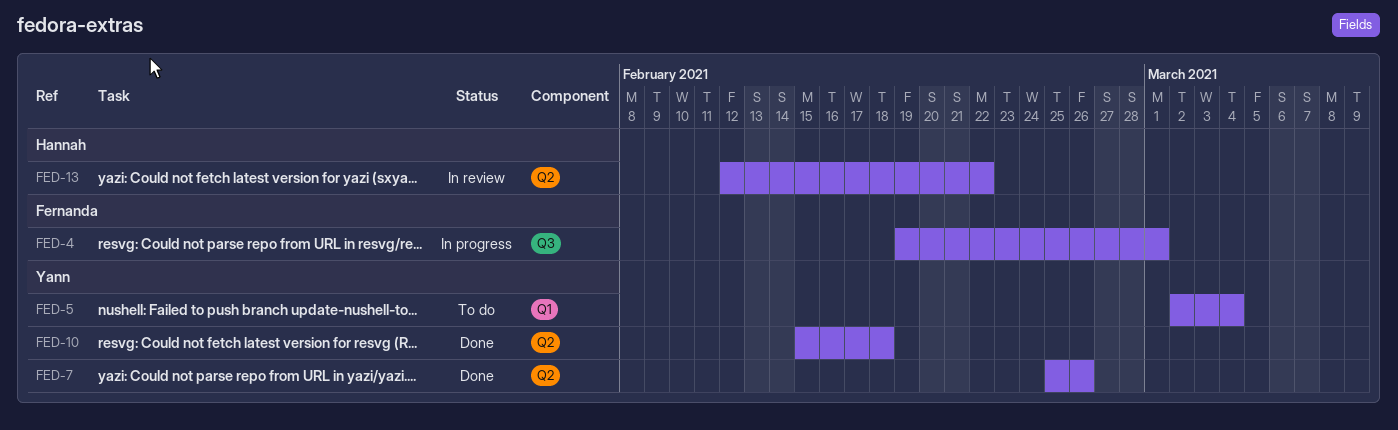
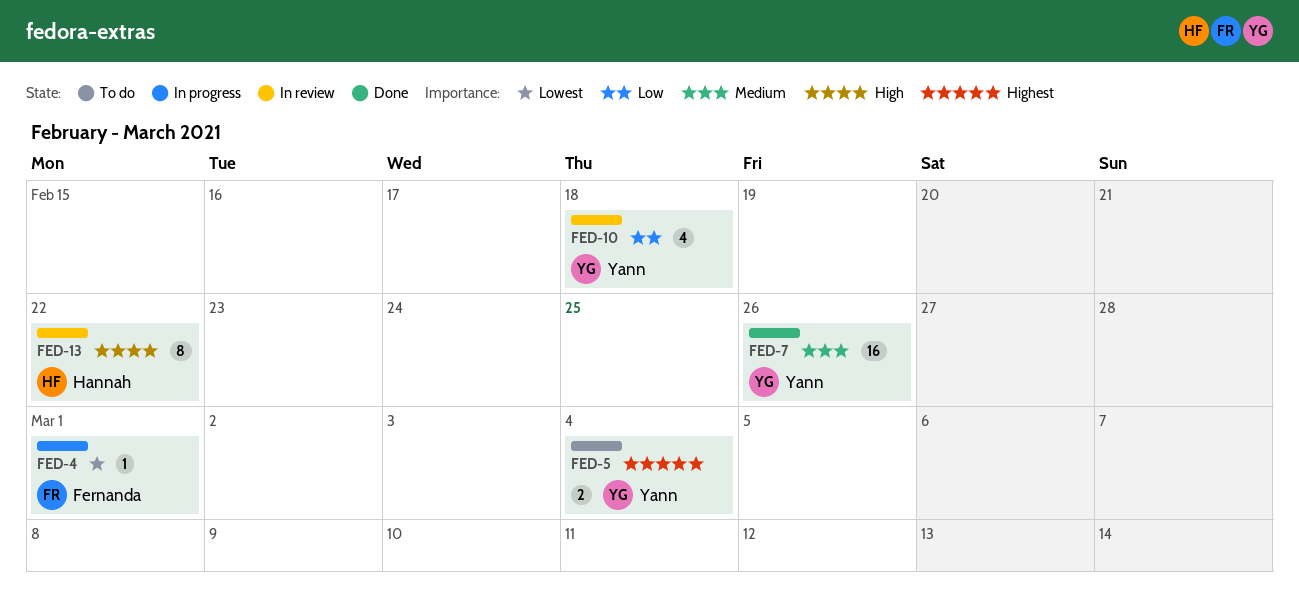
FED-10, status: Done -> In review

